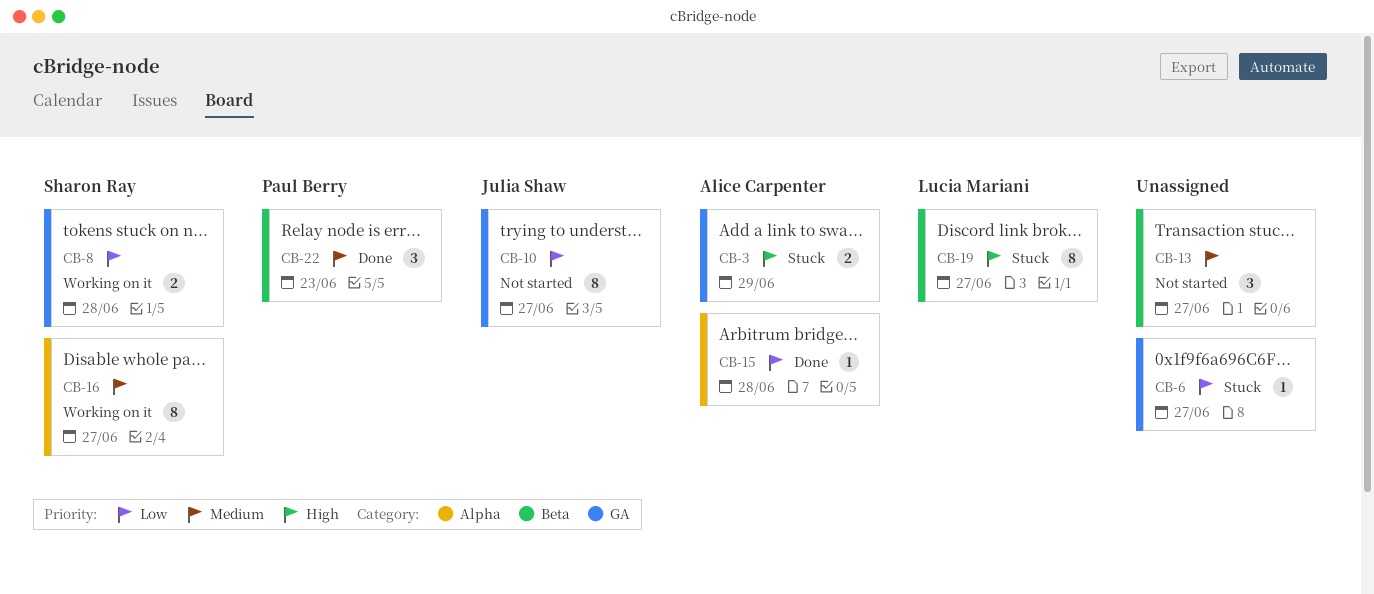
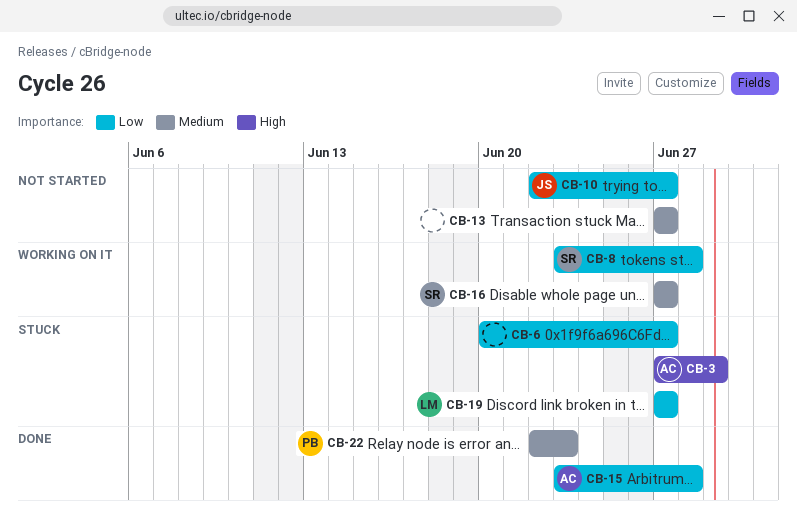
CB-19, priority: High -> Low

